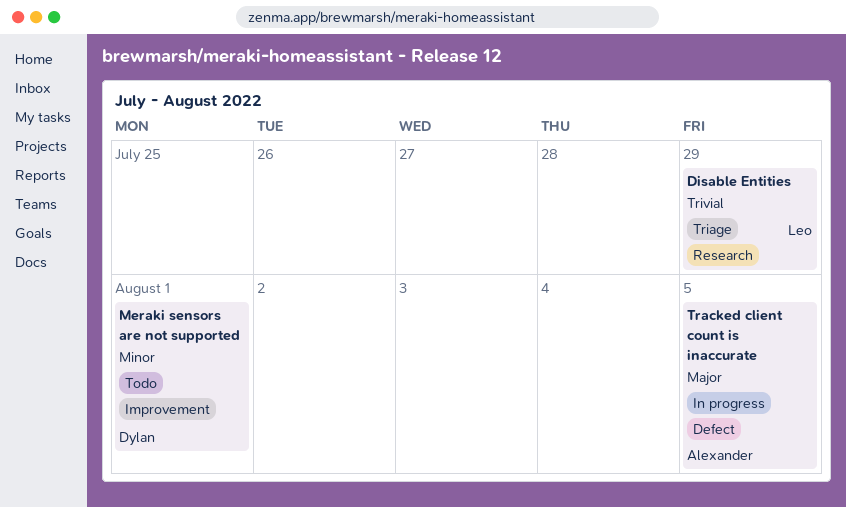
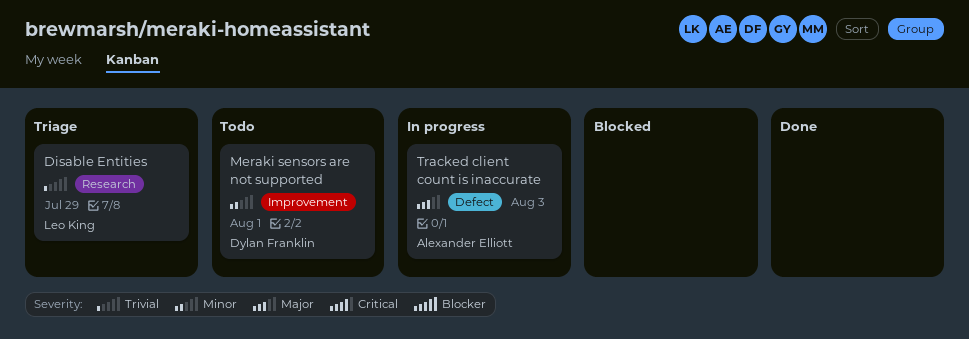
Tracked client count is inaccurate, due: Aug 5 -> Aug 3

